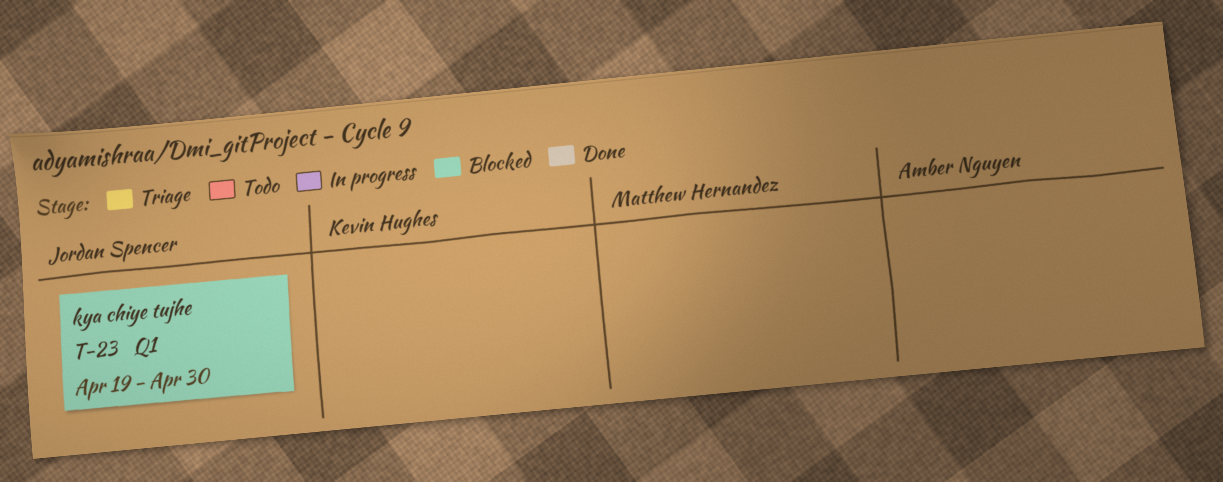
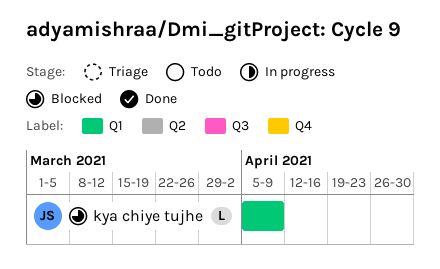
kya chiye tujhe, start: Apr 19 -> Apr 5
kya chiye tujhe, due: Apr 30 -> Apr 9

